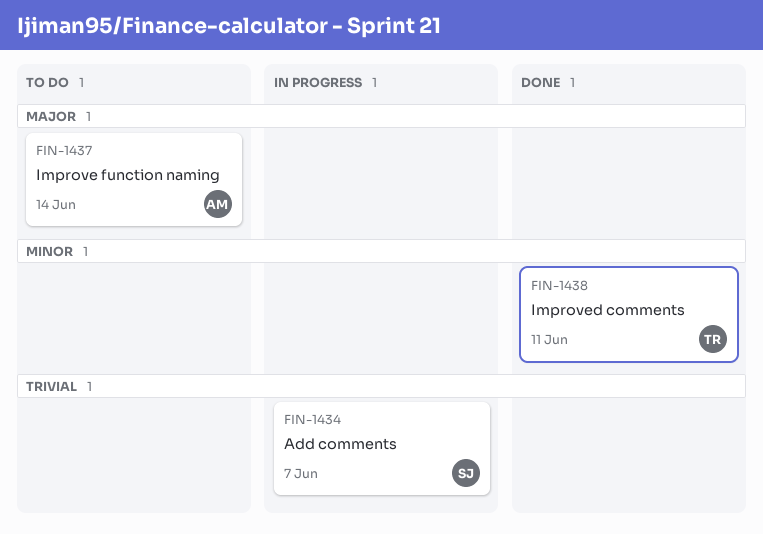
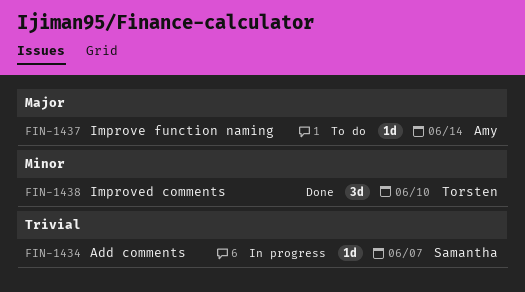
FIN-1438, due: Jun 11 -> Jun 10

